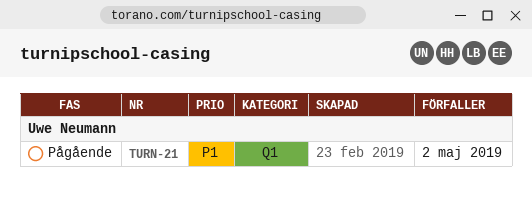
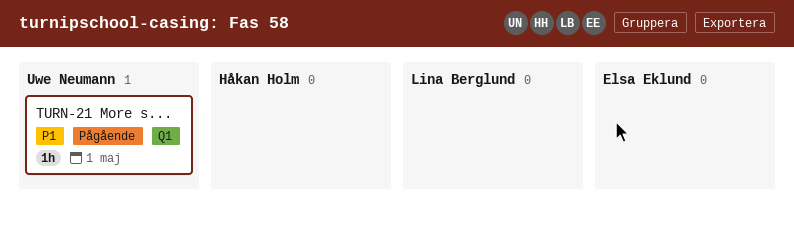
TURN-21, due: May 2 -> May 1

